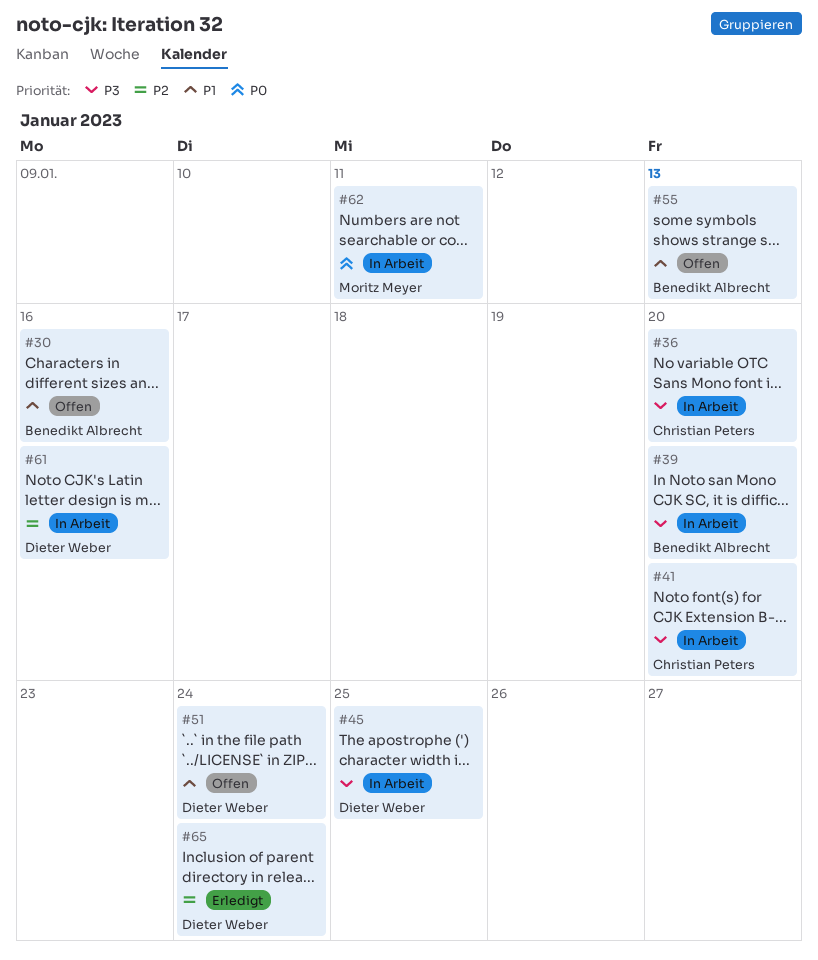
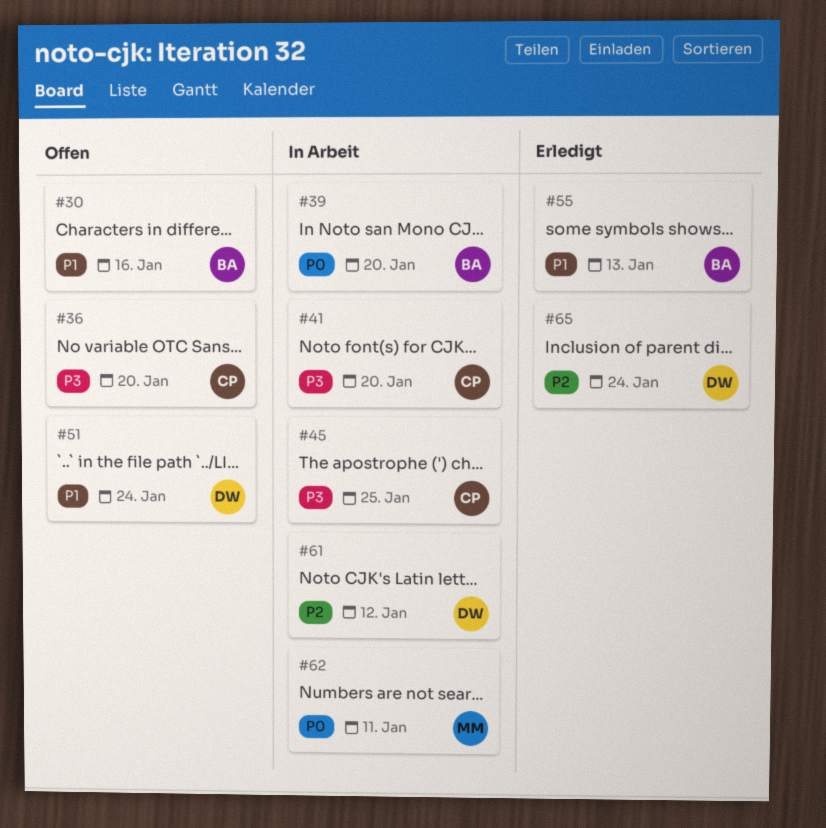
#36, status: In Arbeit -> Offen
#39, priority: P3 -> P0
#45, owner: Dieter Weber -> Christian Peters
#55, status: Offen -> Erledigt
#61, due: Jan 16 -> Jan 12

